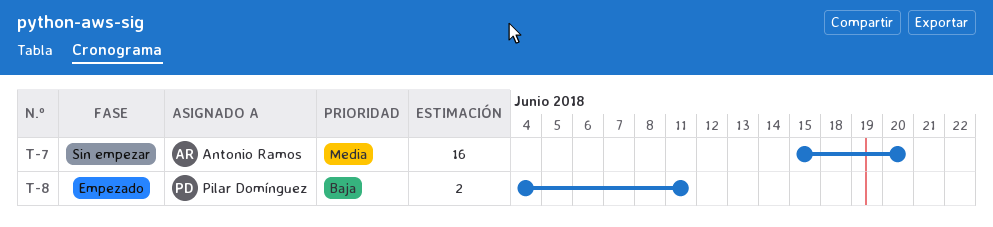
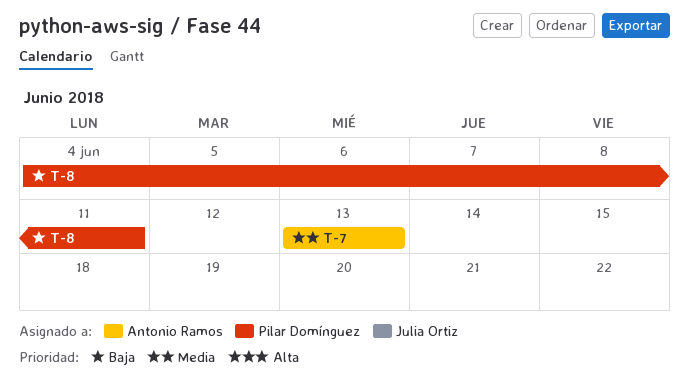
T-7, start: Jun 15 -> Jun 13
T-7, due: Jun 20 -> Jun 13

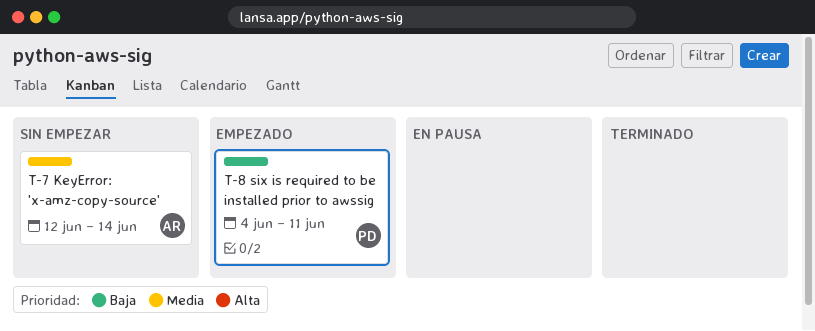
T-7, start: Jun 13 -> Jun 12
T-7, due: Jun 13 -> Jun 14

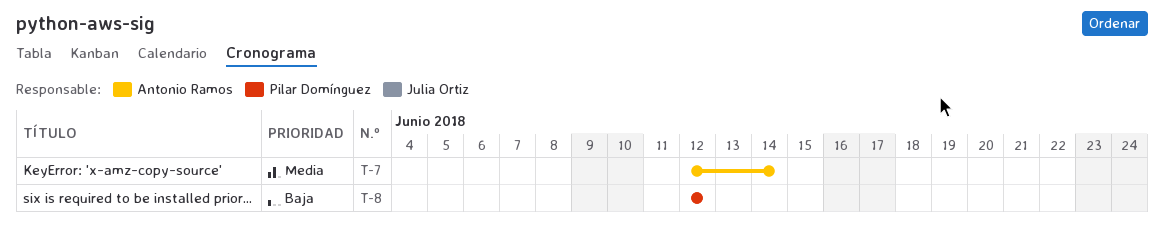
T-8, start: Jun 4 -> Jun 12
T-8, due: Jun 11 -> Jun 12

